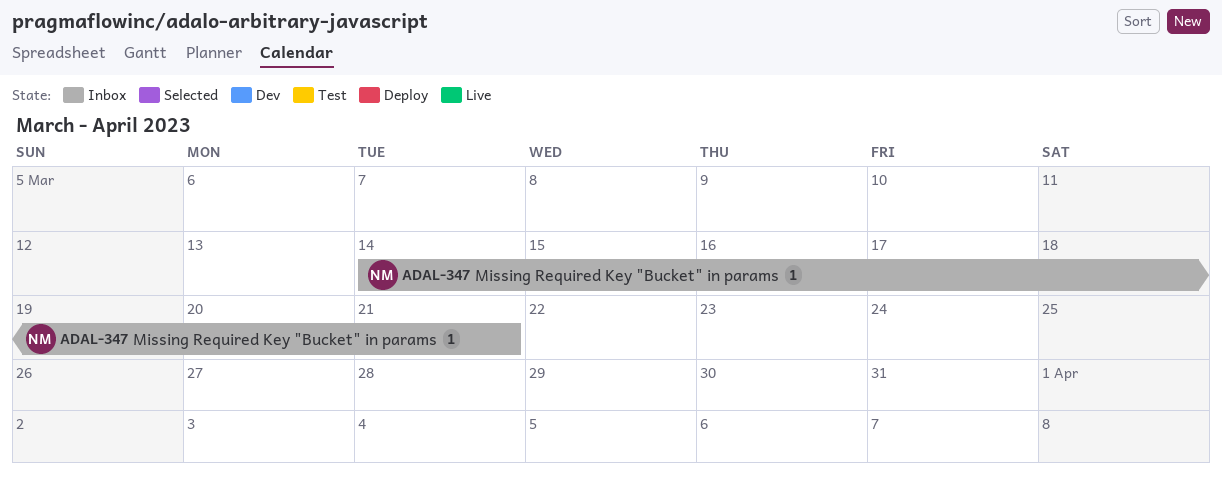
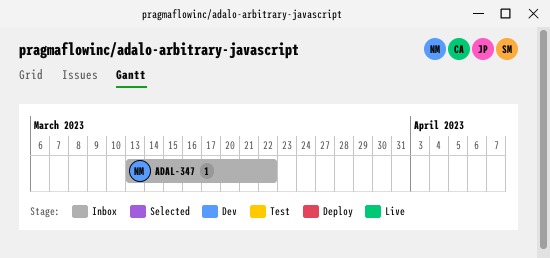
ADAL-347, start: Mar 14 -> Mar 13
ADAL-347, due: Mar 21 -> Mar 22

